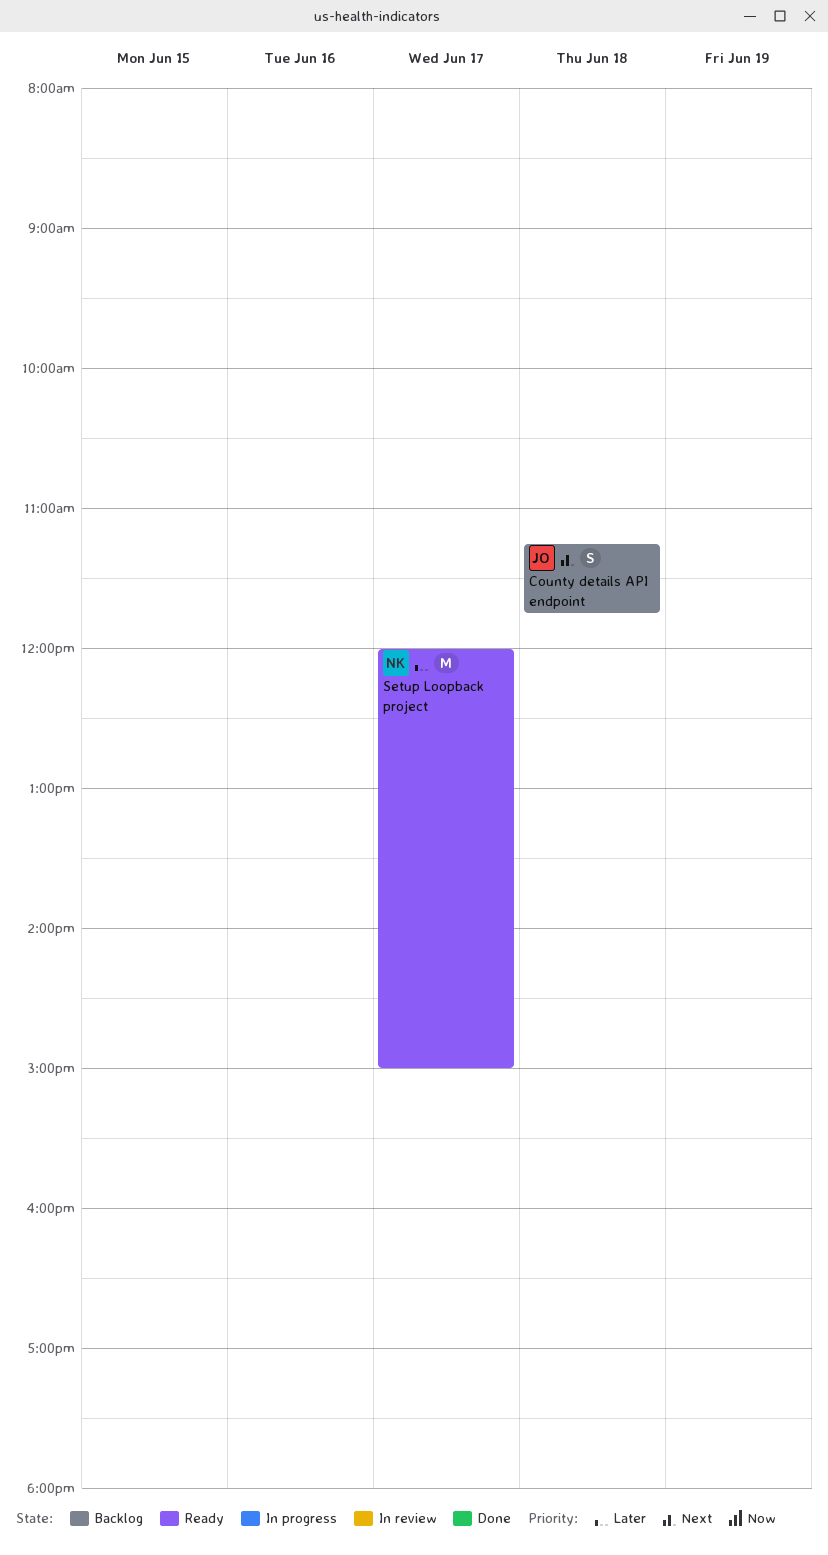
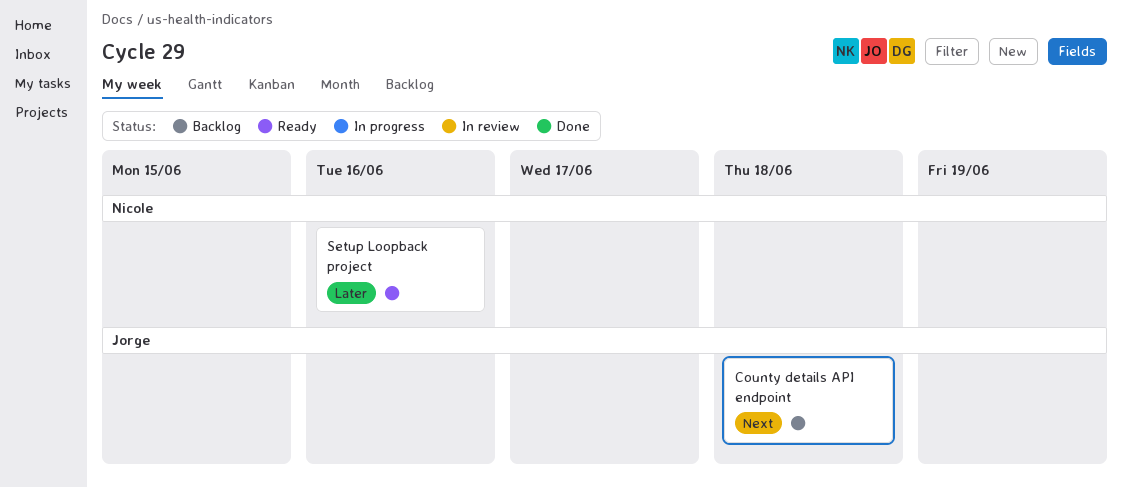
Setup Loopback project, day: Jun 17 -> Jun 16

